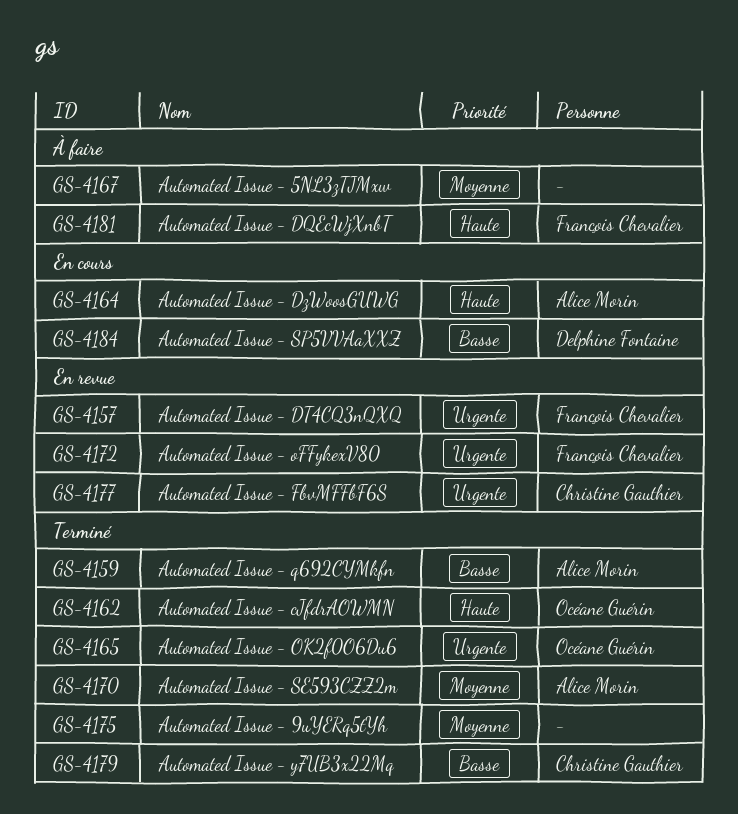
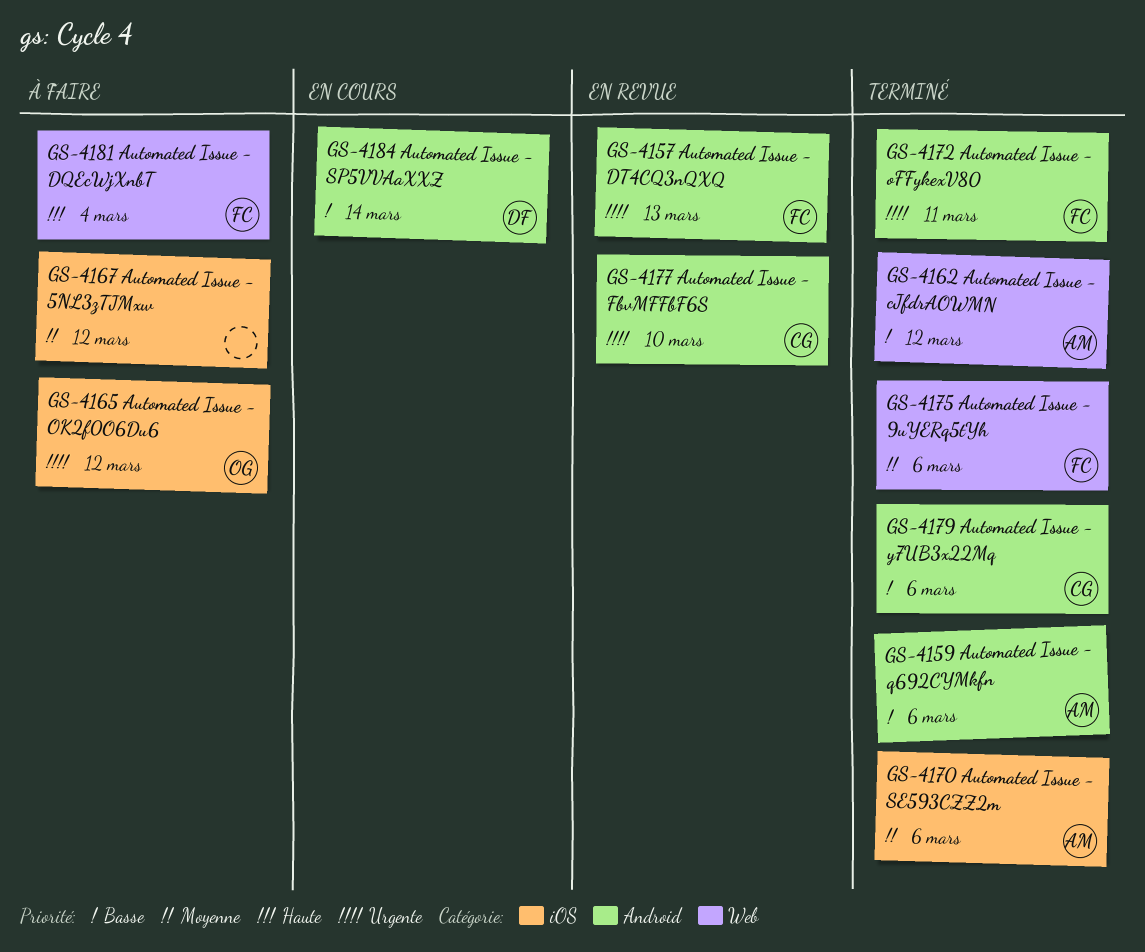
GS-4162, owner: Océane Guérin -> Alice Morin
GS-4162, priority: Haute -> Basse
GS-4164: present -> none
GS-4165, status: Terminé -> À faire
GS-4172, status: En revue -> Terminé
GS-4175, owner: none -> François Chevalier

